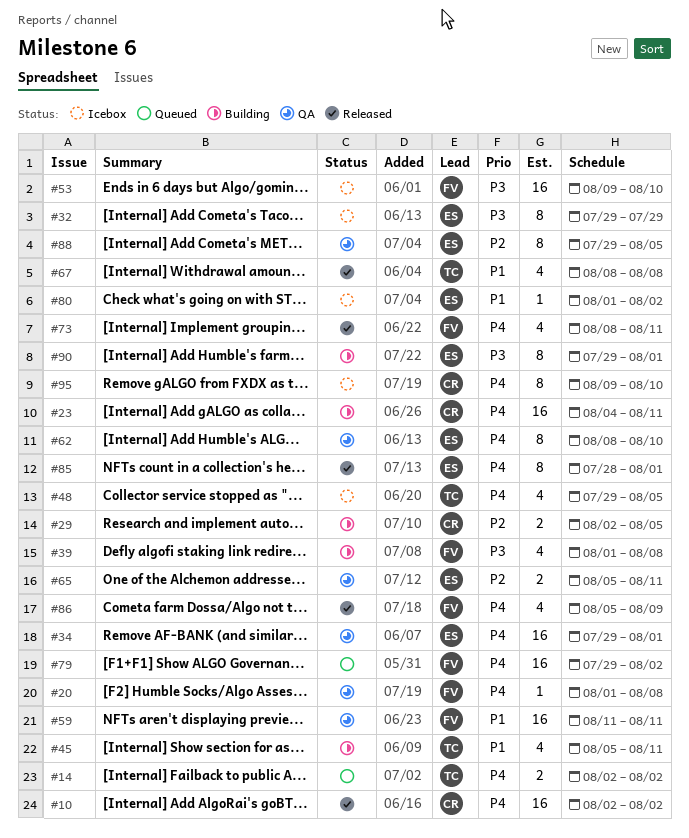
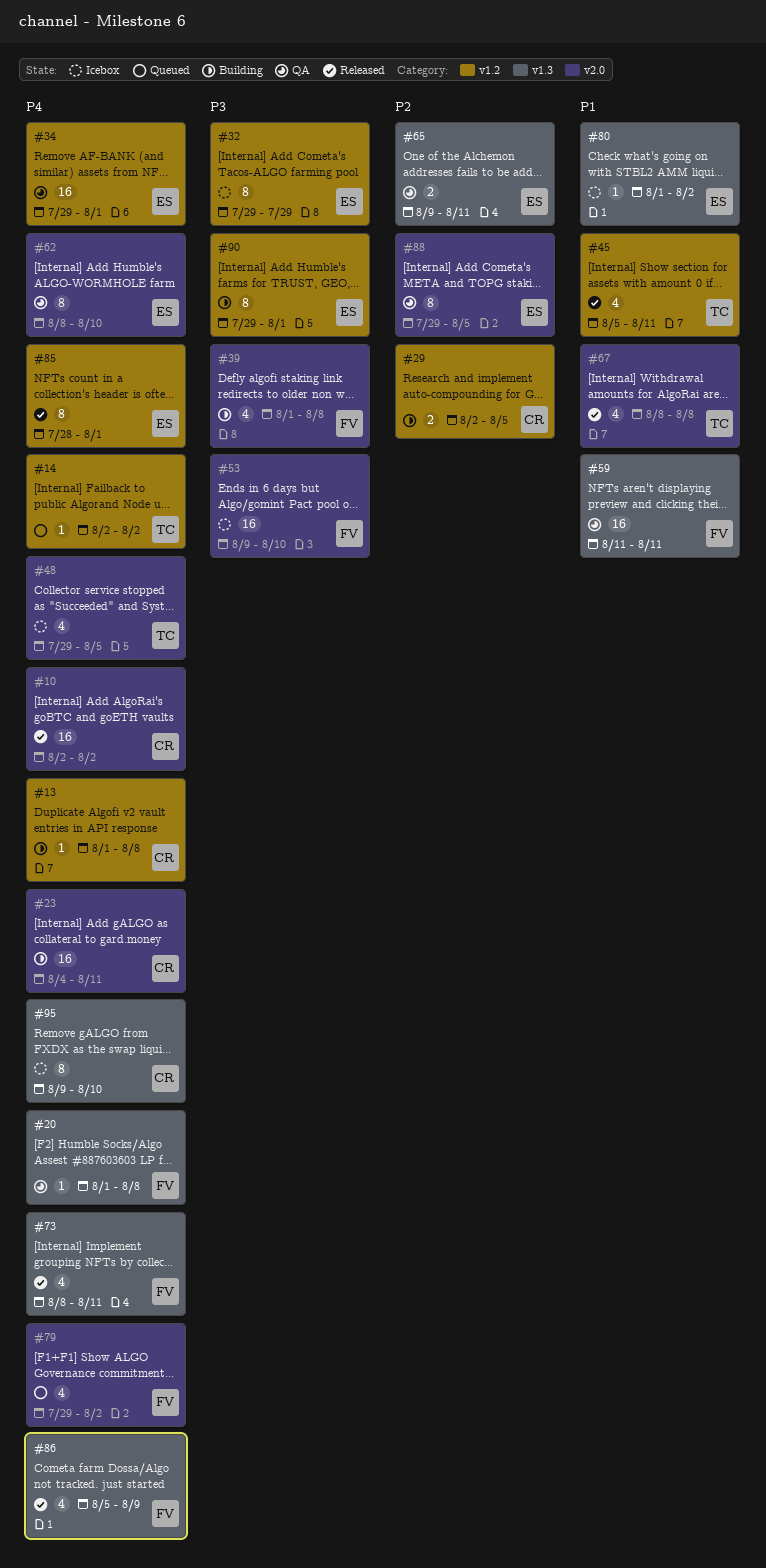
#13: none -> present
#14, estimate: 2 -> 1
#45, status: Building -> Released
#65, start: Aug 5 -> Aug 9
#79, estimate: 16 -> 4

